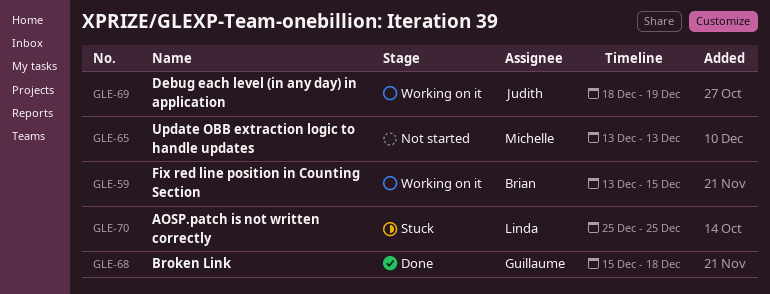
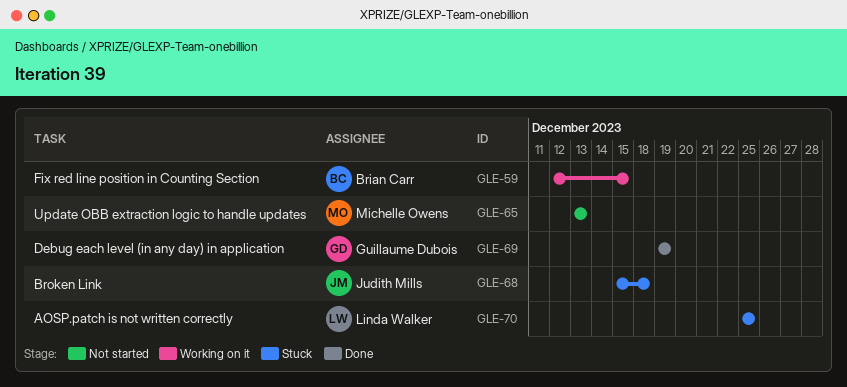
GLE-59, start: Dec 13 -> Dec 12
GLE-68, status: Done -> Stuck
GLE-68, owner: Guillaume Dubois -> Judith Mills
GLE-69, status: Working on it -> Done
GLE-69, owner: Judith Mills -> Guillaume Dubois
GLE-69, start: Dec 18 -> Dec 19

